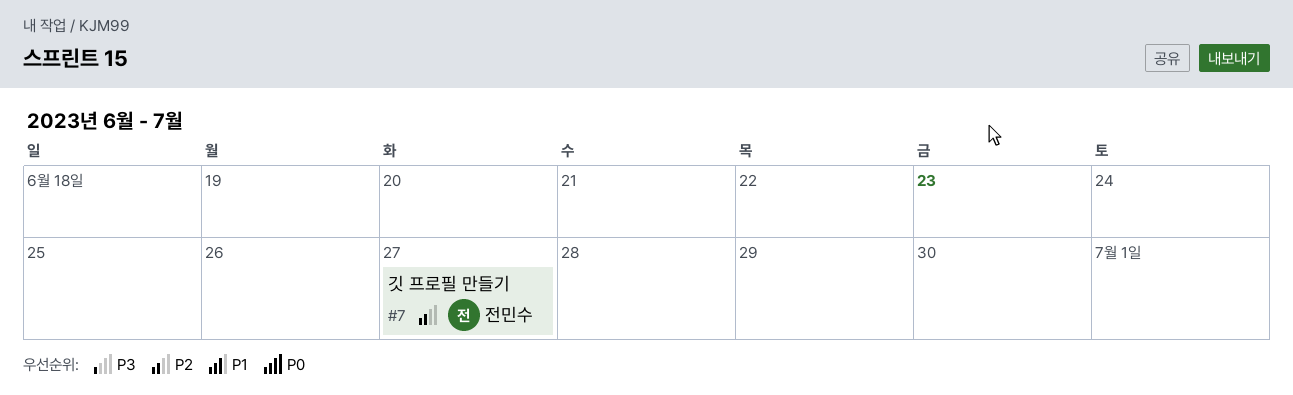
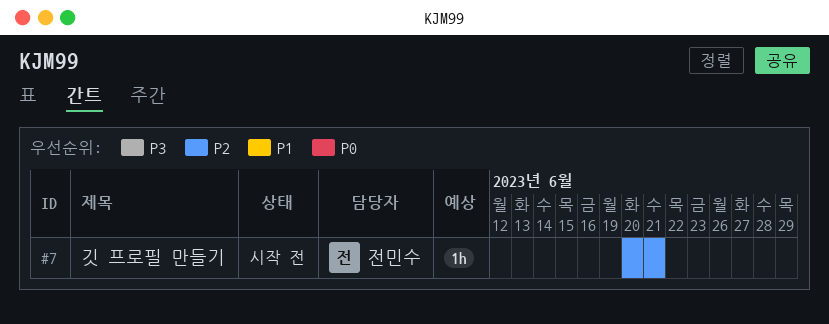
#7, due: Jun 27 -> Jun 21

